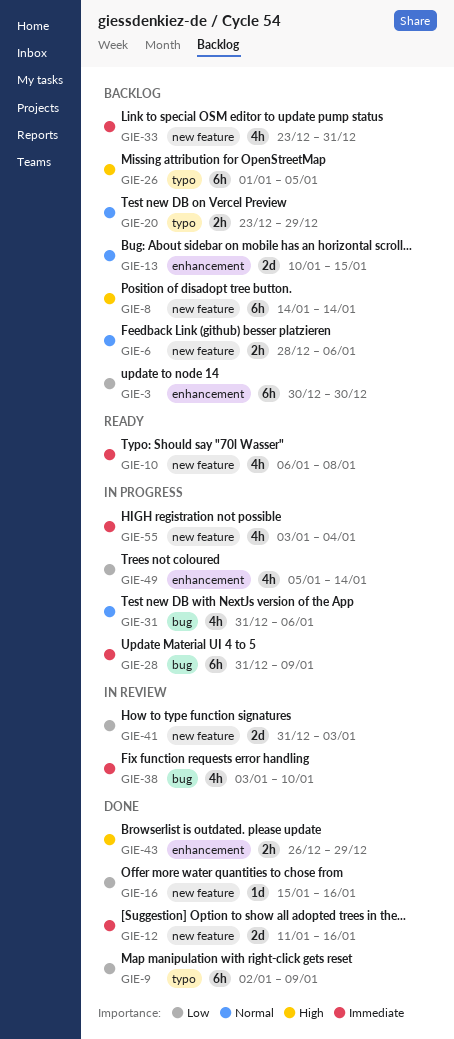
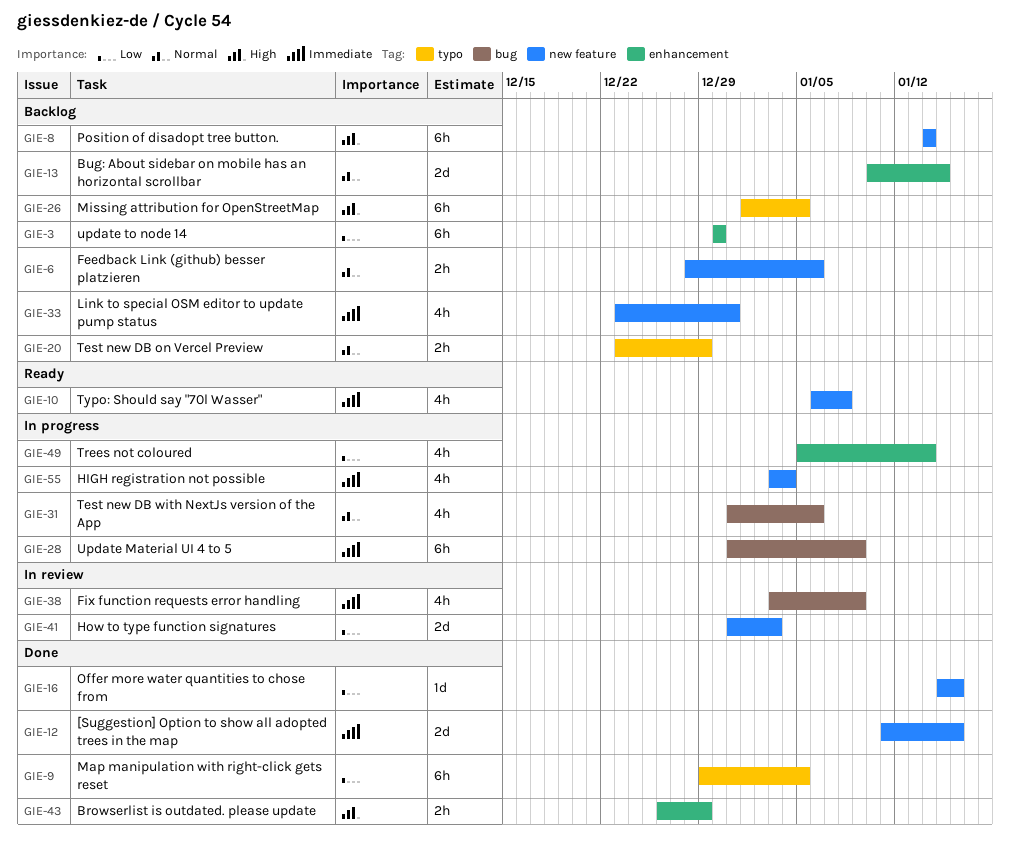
GIE-9, start: Jan 2 -> Dec 29
GIE-9, due: Jan 9 -> Jan 5
GIE-38, due: Jan 10 -> Jan 9

